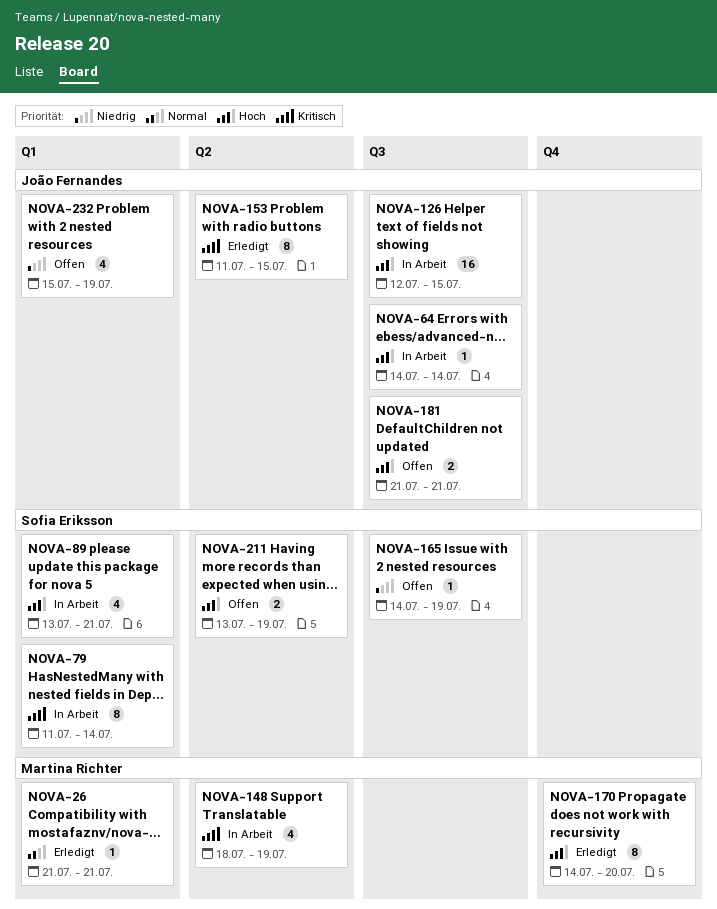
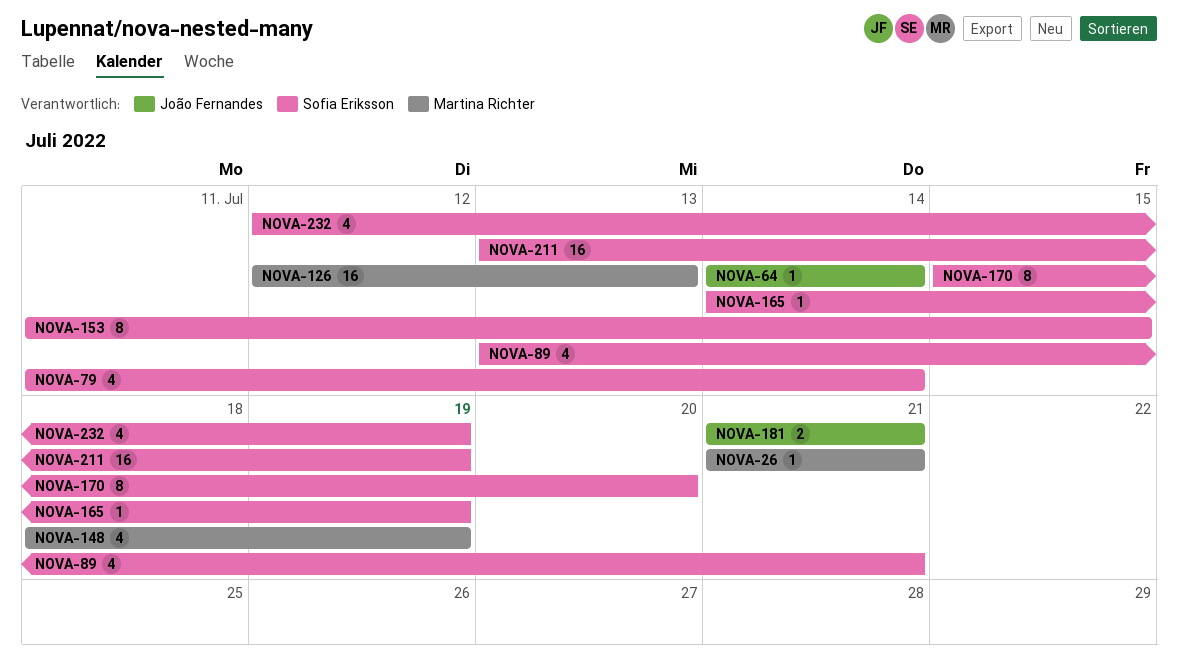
NOVA-79, estimate: 8 -> 4
NOVA-126, owner: João Fernandes -> Martina Richter
NOVA-126, due: Jul 15 -> Jul 13
NOVA-153, owner: João Fernandes -> Sofia Eriksson
NOVA-170, owner: Martina Richter -> Sofia Eriksson
NOVA-170, start: Jul 14 -> Jul 15
NOVA-211, estimate: 2 -> 16
NOVA-232, owner: João Fernandes -> Sofia Eriksson
NOVA-232, start: Jul 15 -> Jul 12

